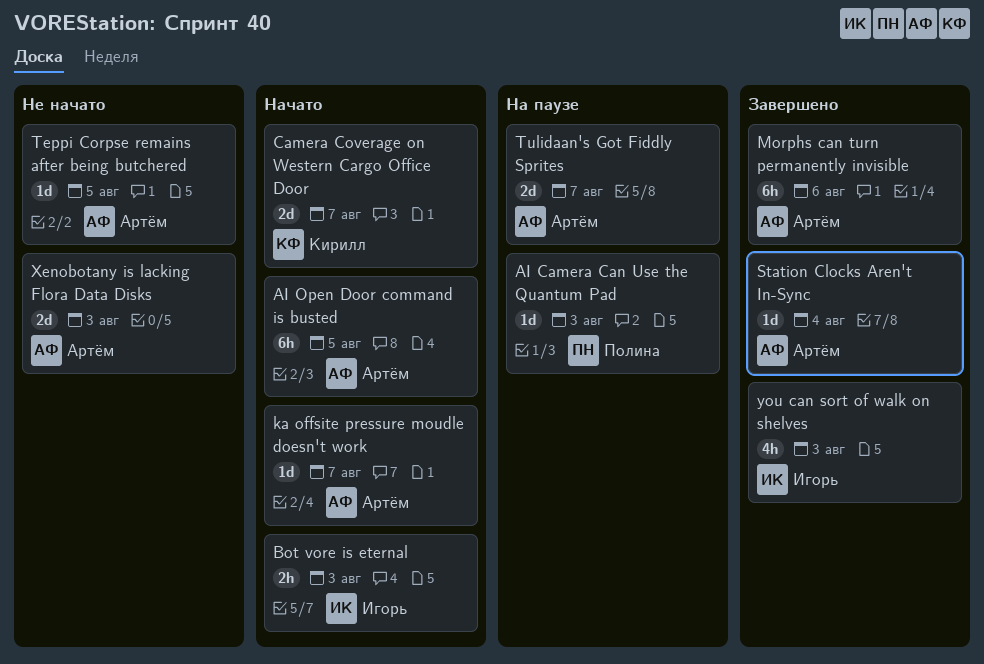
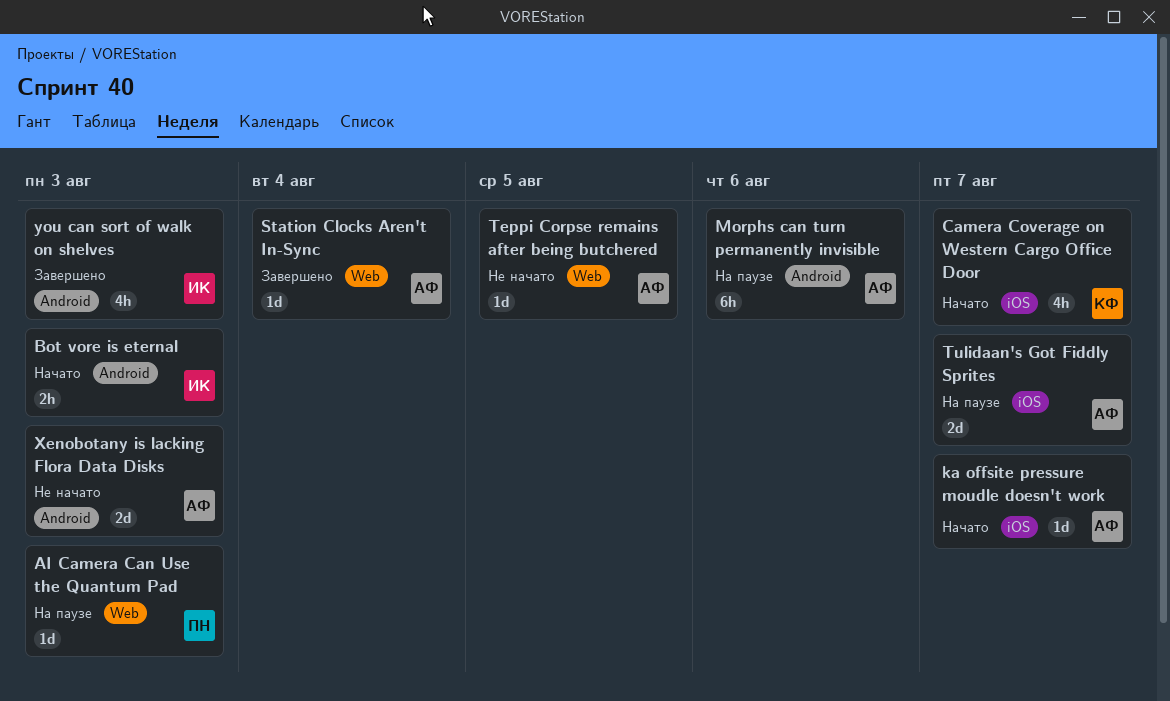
AI Open Door command is busted: present -> none
Camera Coverage on Western Cargo Office Door, estimate: 2d -> 4h
Morphs can turn permanently invisible, status: Завершено -> На паузе

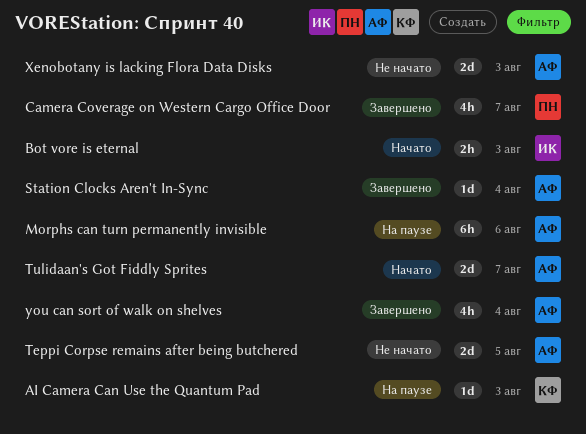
AI Camera Can Use the Quantum Pad, owner: ПН -> КФ
Camera Coverage on Western Cargo Office Door, status: Начато -> Завершено
Camera Coverage on Western Cargo Office Door, owner: КФ -> ПН
ka offsite pressure moudle doesn't work: present -> none
Teppi Corpse remains after being butchered, estimate: 1d -> 2d
Tulidaan's Got Fiddly Sprites, status: На паузе -> Начато
you can sort of walk on shelves, owner: ИК -> АФ
you can sort of walk on shelves, due: Aug 3 -> Aug 4

